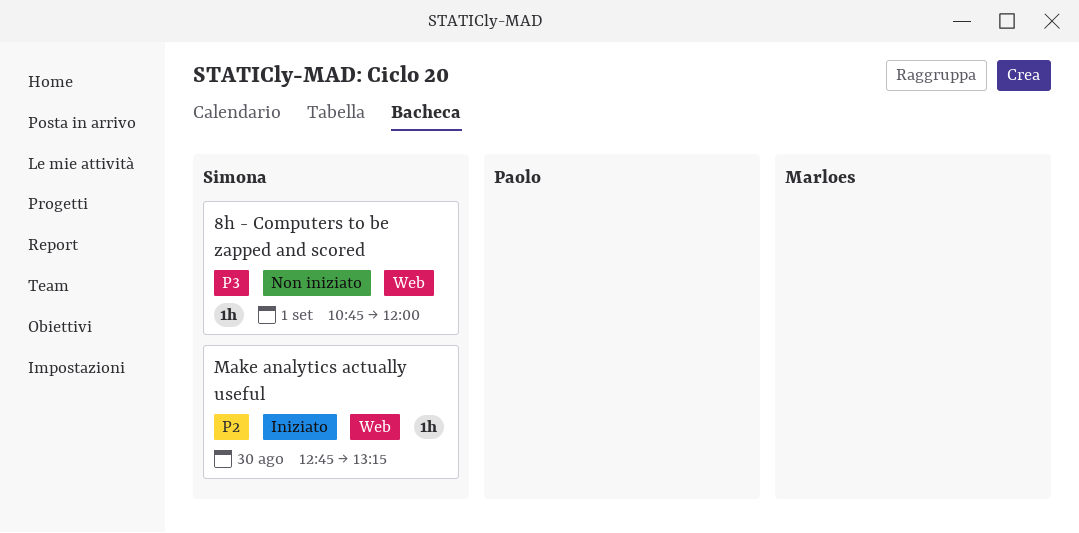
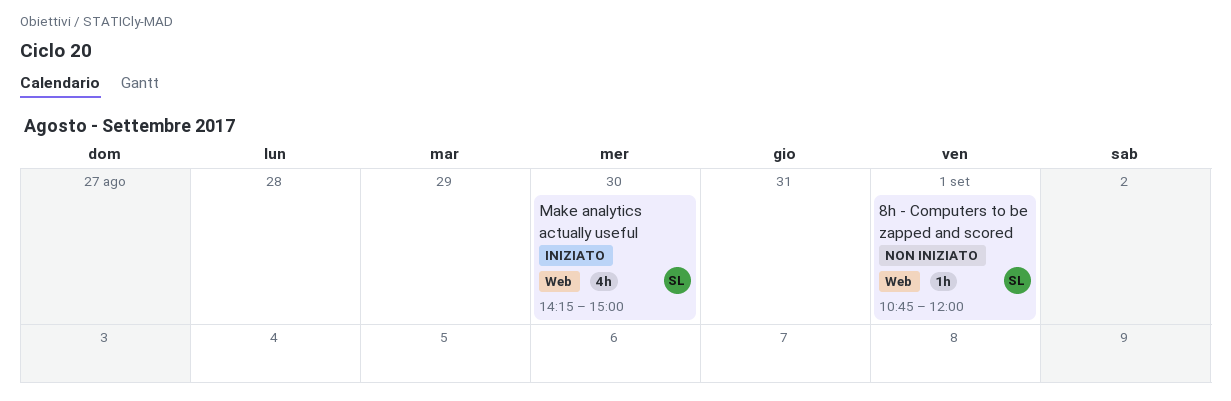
Make analytics actually useful, estimate: 1h -> 4h
Make analytics actually useful, begins: 12:45 -> 14:15
Make analytics actually useful, ends: 13:15 -> 15:00

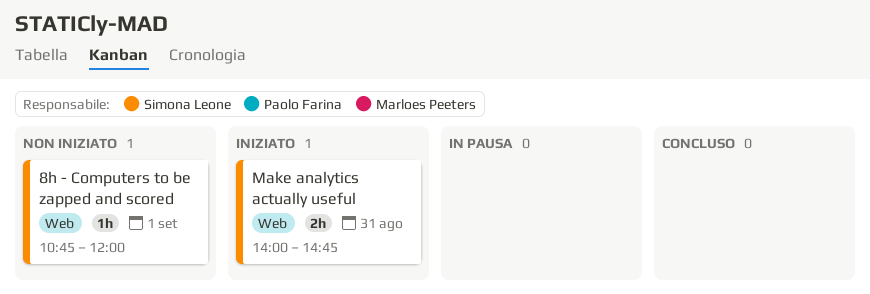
Make analytics actually useful, estimate: 4h -> 2h
Make analytics actually useful, day: Aug 30 -> Aug 31
Make analytics actually useful, begins: 14:15 -> 14:00
Make analytics actually useful, ends: 15:00 -> 14:45

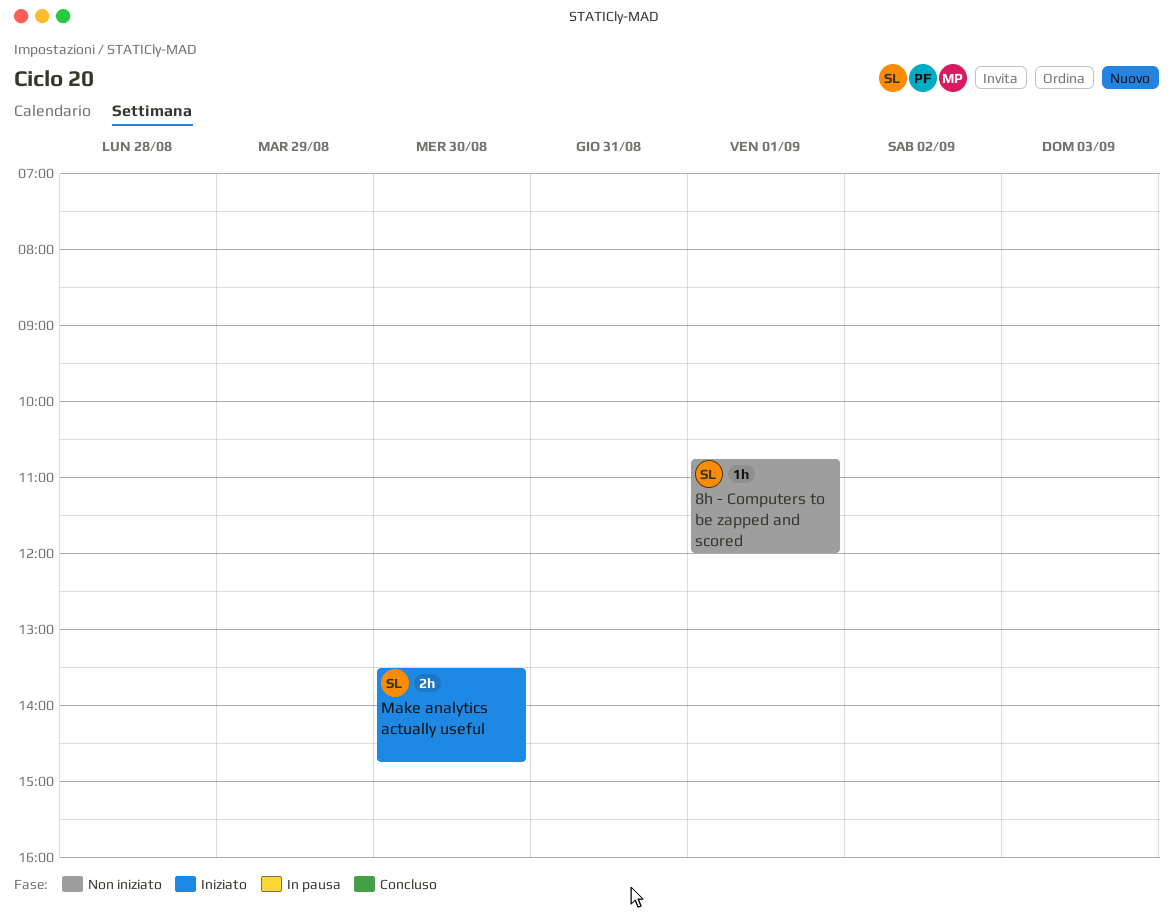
Make analytics actually useful, day: Aug 31 -> Aug 30
Make analytics actually useful, begins: 14:00 -> 13:30

